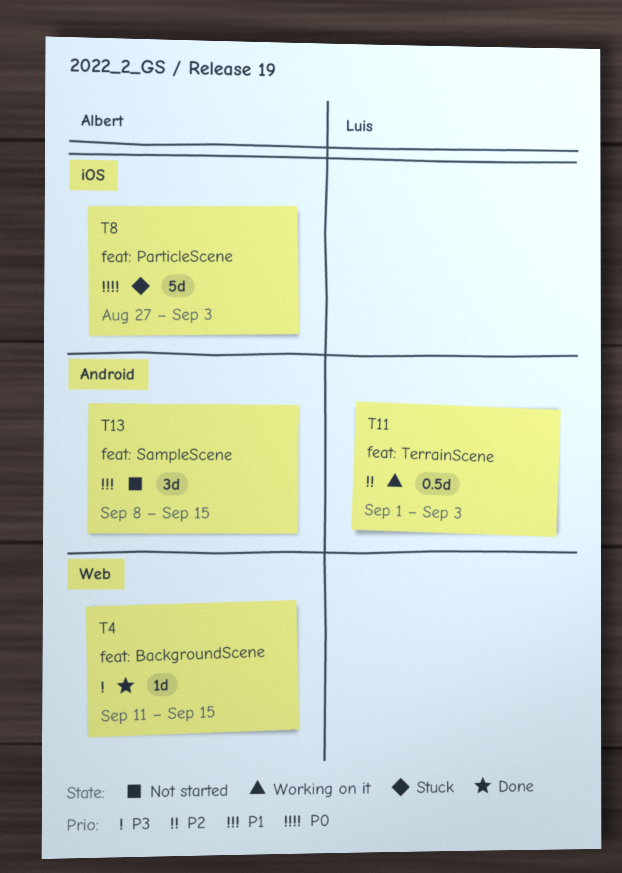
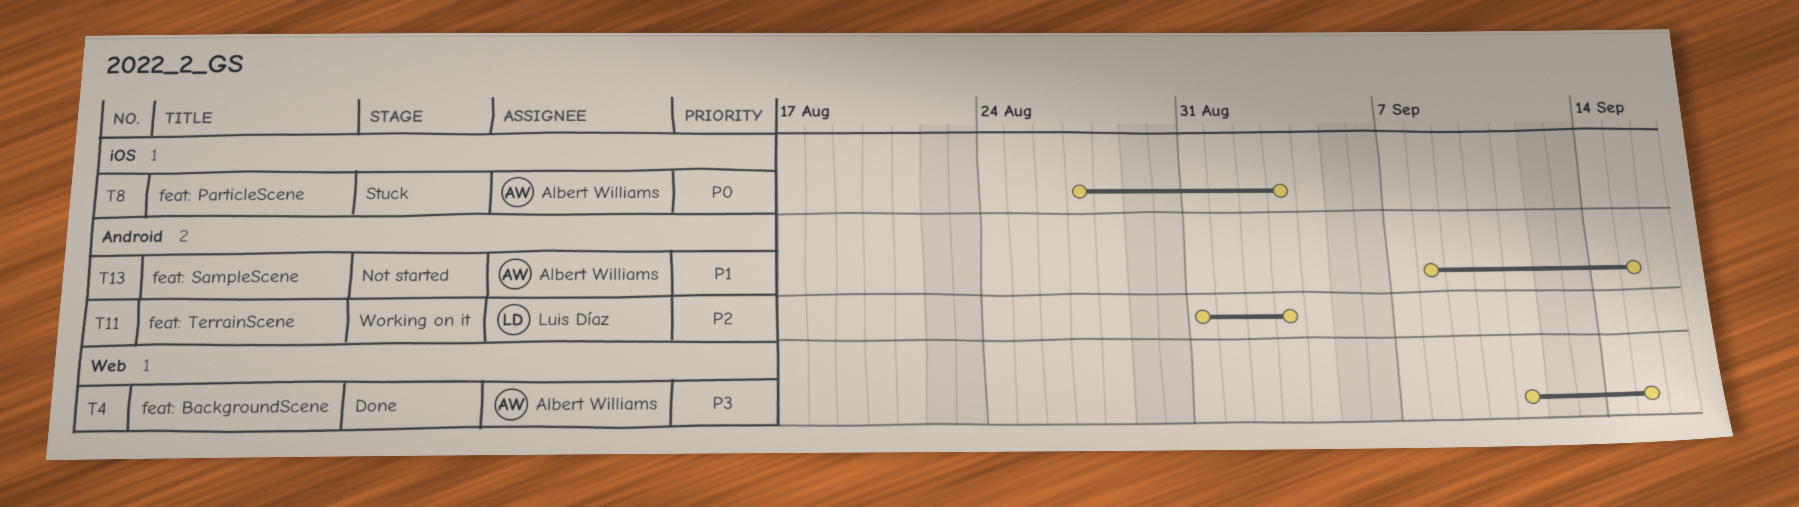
T11, start: Sep 1 -> Aug 31

